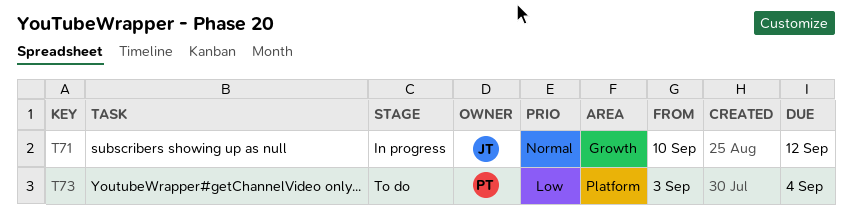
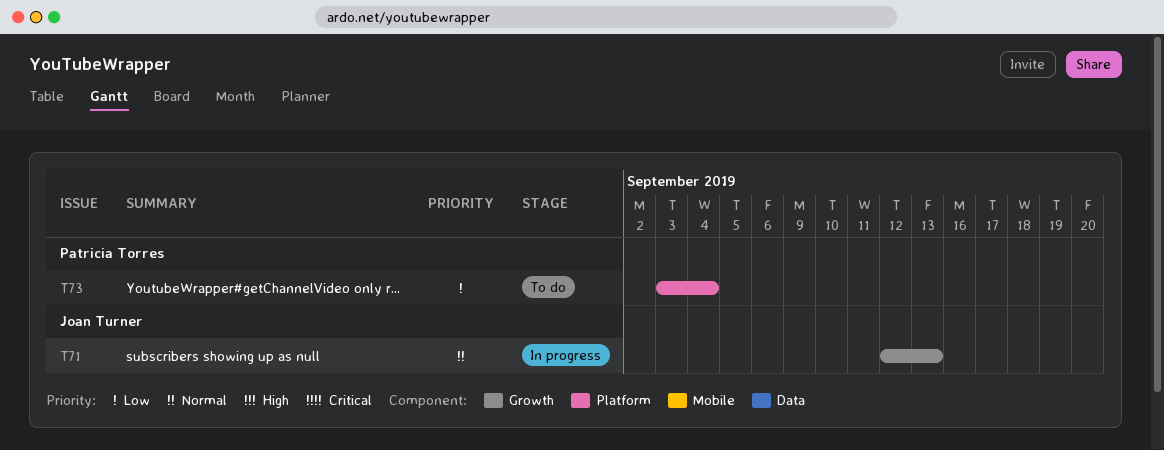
T71, start: Sep 10 -> Sep 12
T71, due: Sep 12 -> Sep 13

